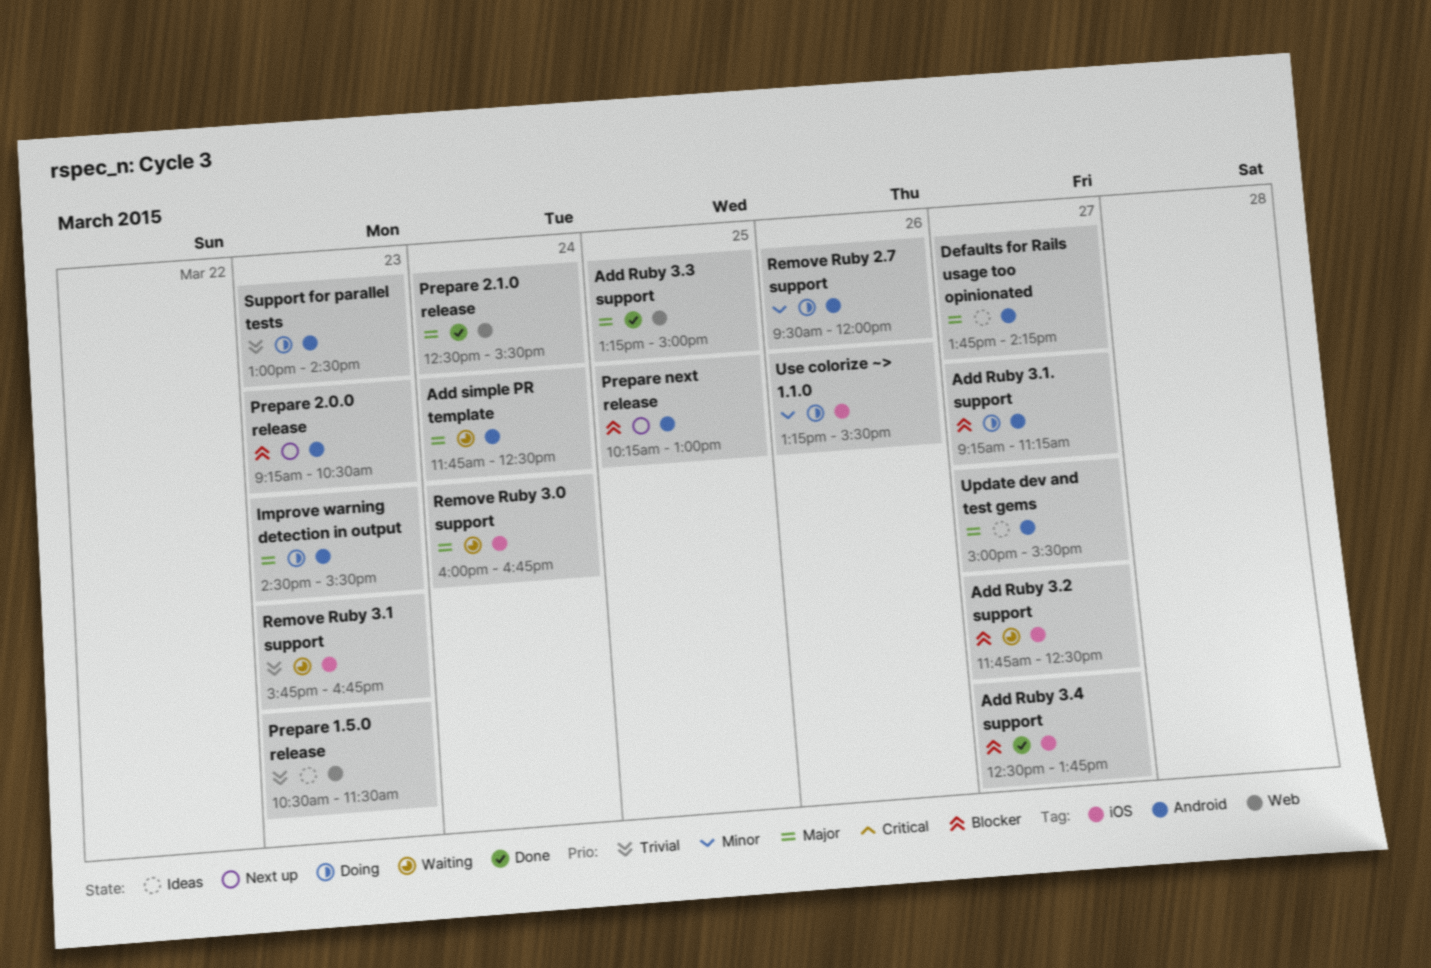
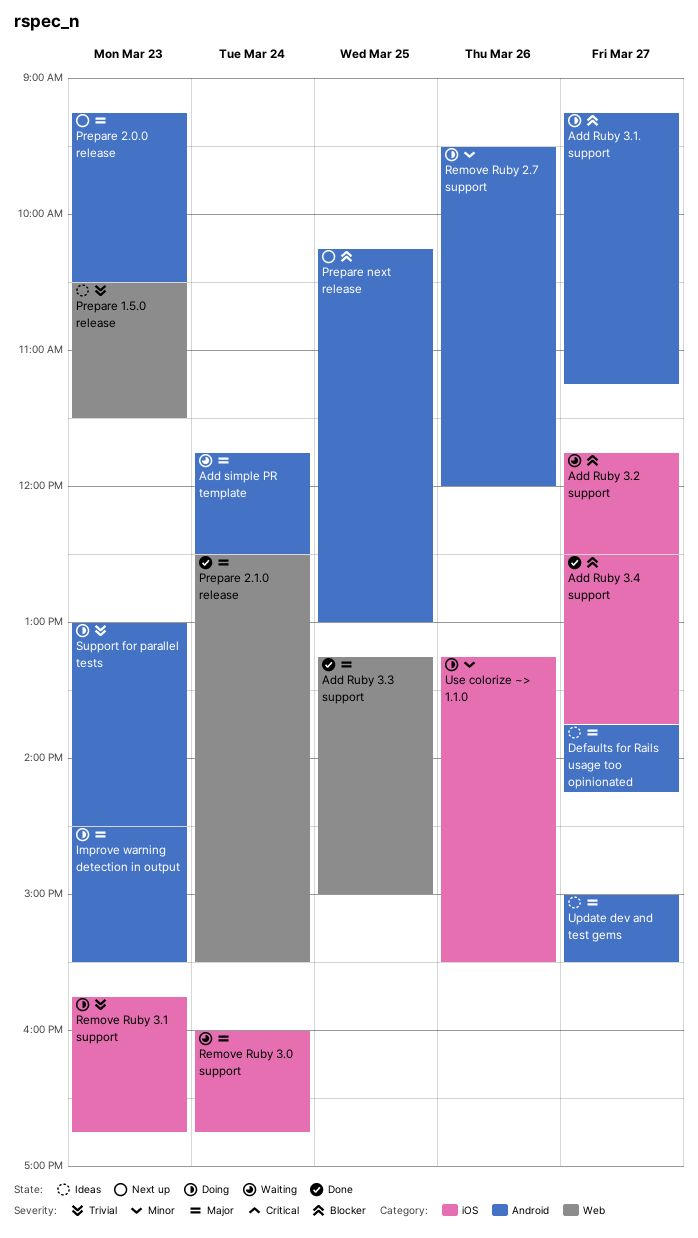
Prepare 2.0.0 release, priority: Blocker -> Major
Remove Ruby 3.1 support, status: Waiting -> Doing

